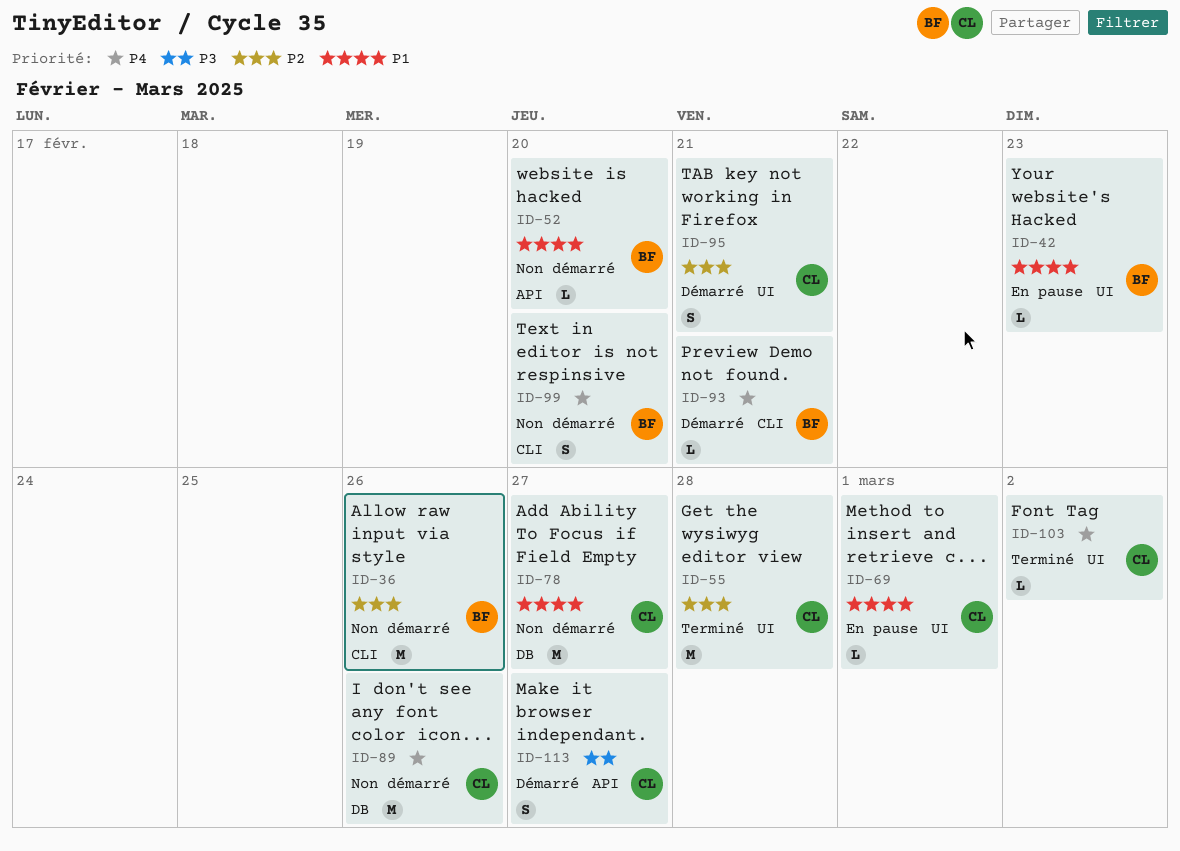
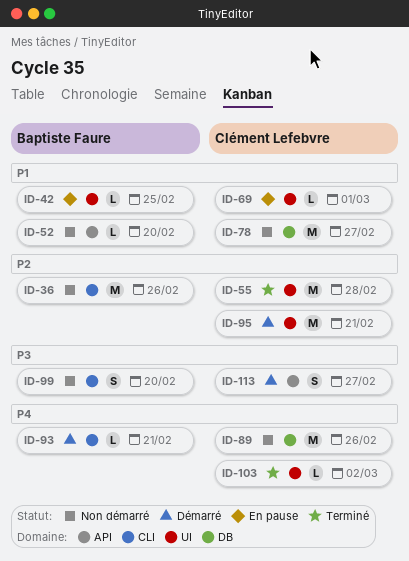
ID-42, due: Feb 23 -> Feb 25
ID-95, estimate: S -> M
ID-99, priority: P4 -> P3

